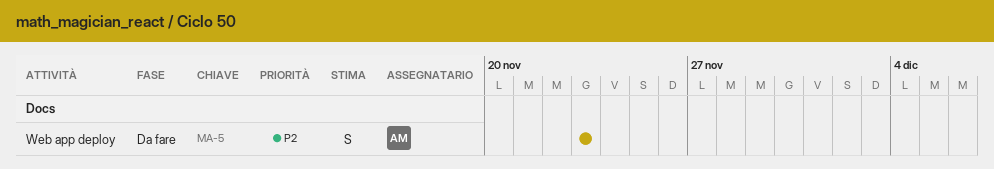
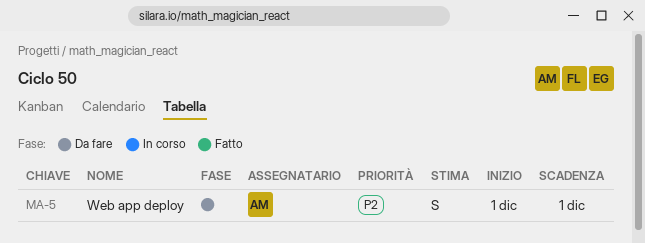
MA-5, start: Nov 23 -> Dec 1
MA-5, due: Nov 23 -> Dec 1

